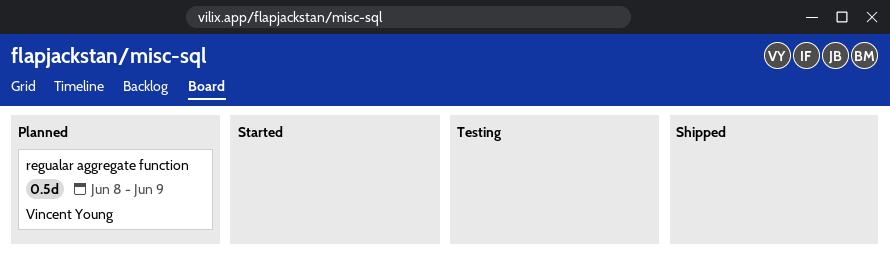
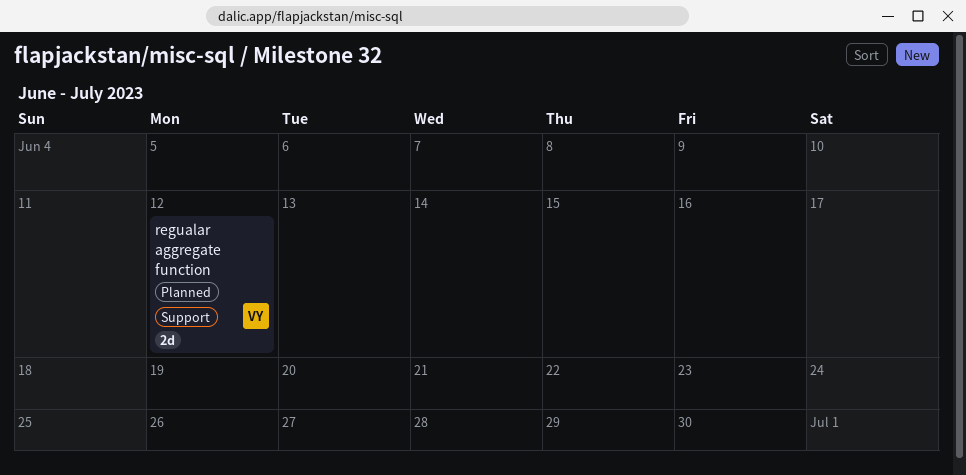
regualar aggregate function, estimate: 0.5d -> 2d
regualar aggregate function, due: Jun 9 -> Jun 12

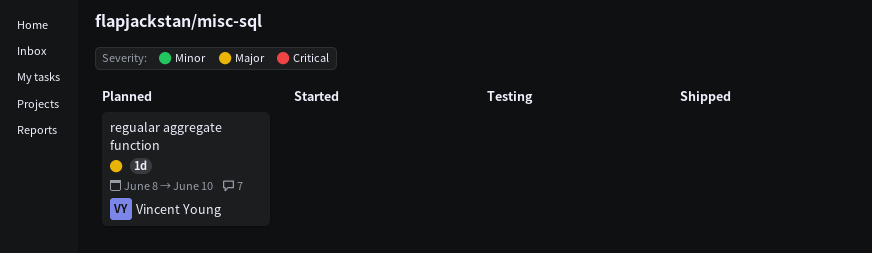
regualar aggregate function, estimate: 2d -> 1d
regualar aggregate function, due: Jun 12 -> Jun 10

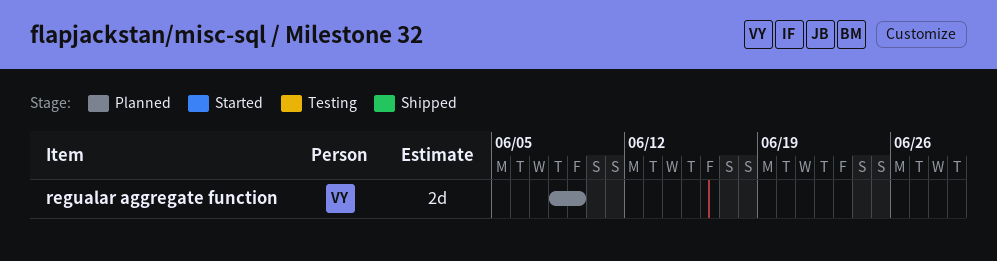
regualar aggregate function, estimate: 1d -> 2d
regualar aggregate function, due: Jun 10 -> Jun 9

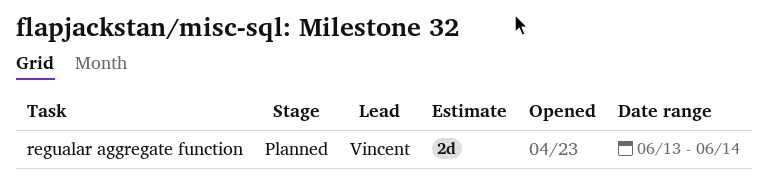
regualar aggregate function, start: Jun 8 -> Jun 13
regualar aggregate function, due: Jun 9 -> Jun 14

